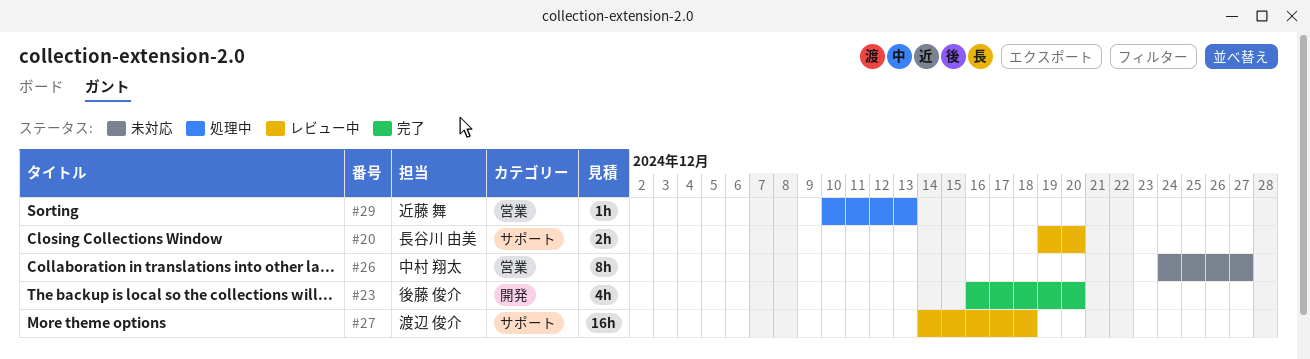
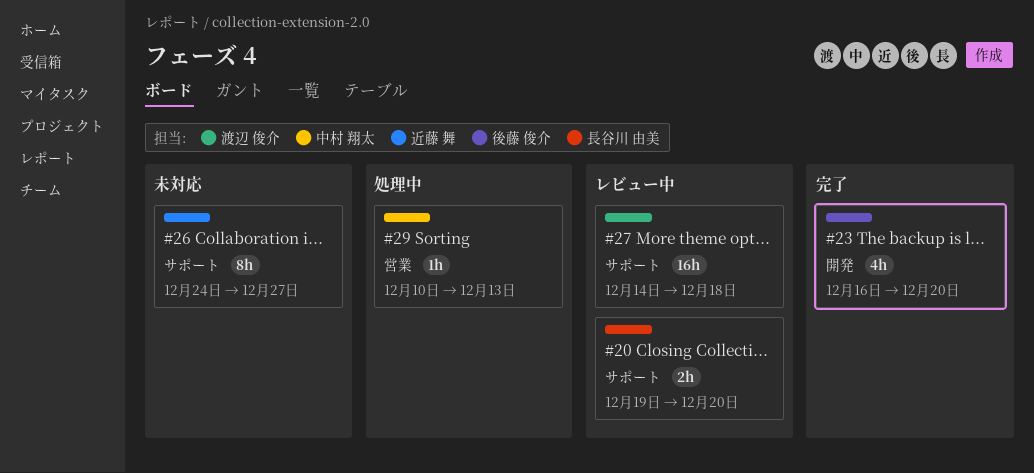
#26, owner: 中村 翔太 -> 近藤 舞
#26, label: 営業 -> サポート
#29, owner: 近藤 舞 -> 中村 翔太

